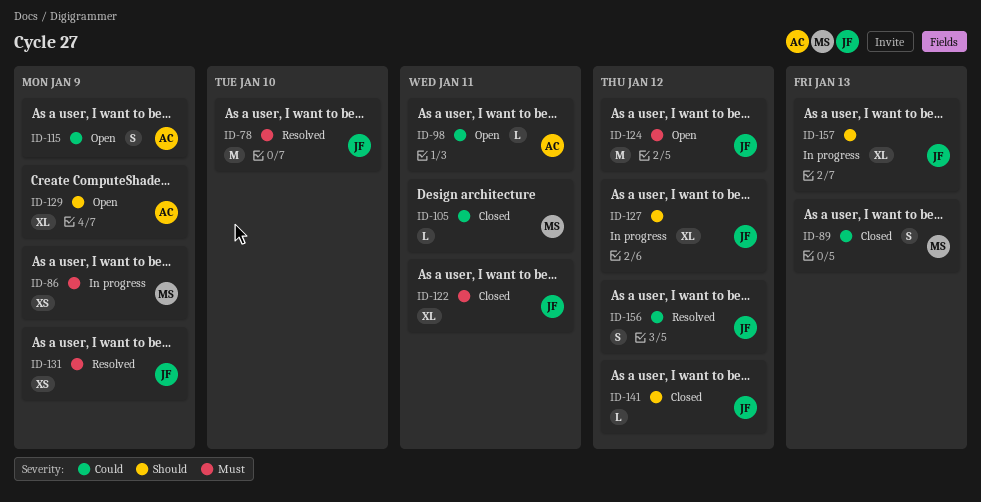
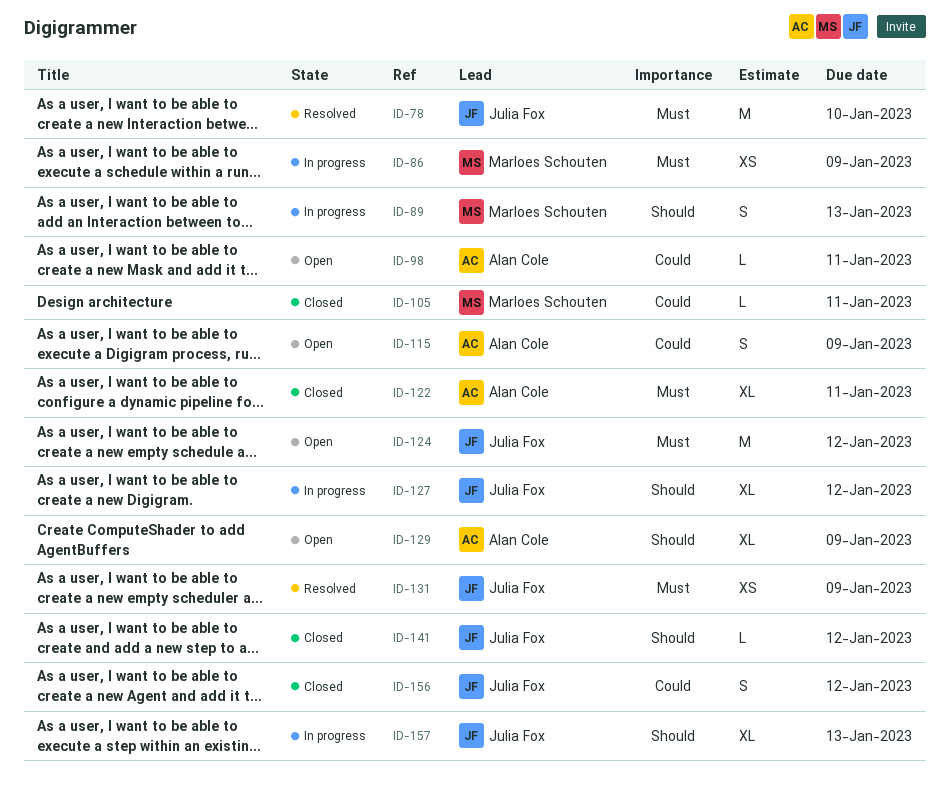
ID-89, status: Closed -> In progress
ID-89, priority: Could -> Should
ID-122, owner: Julia Fox -> Alan Cole
ID-156, status: Resolved -> Closed

